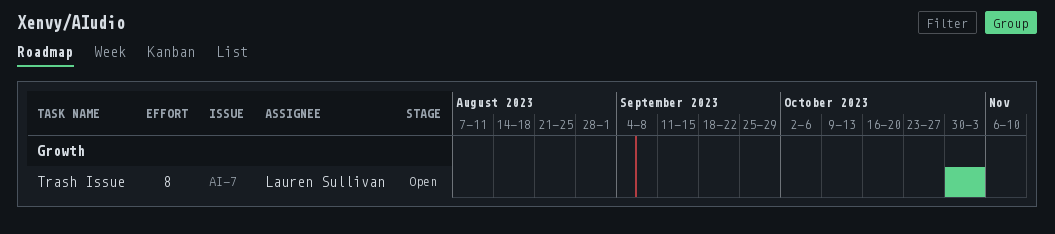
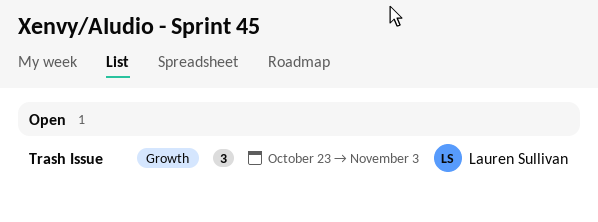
Trash Issue, estimate: 8 -> 3
Trash Issue, start: Oct 30 -> Oct 23

